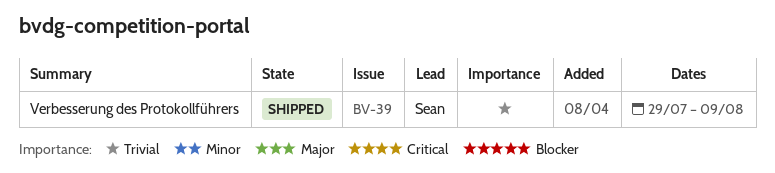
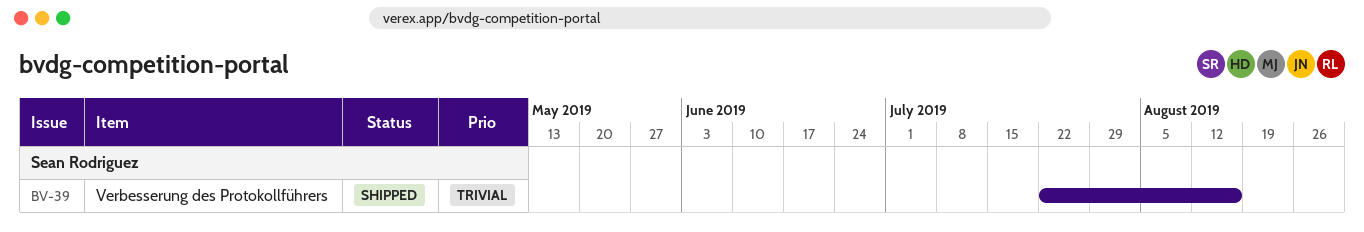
BV-39, start: Jul 29 -> Jul 22
BV-39, due: Aug 9 -> Aug 16

